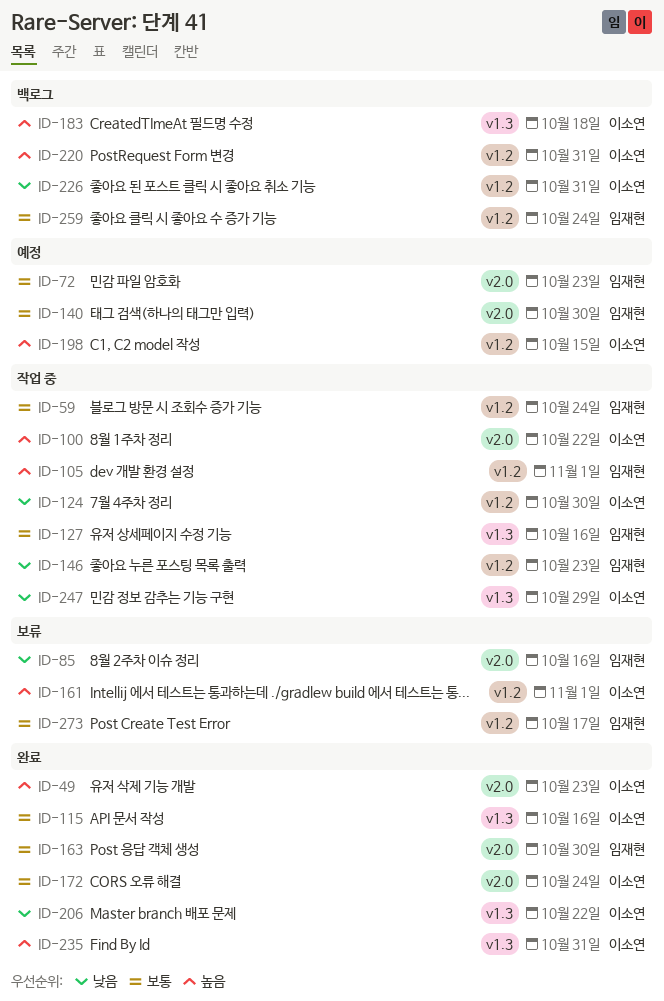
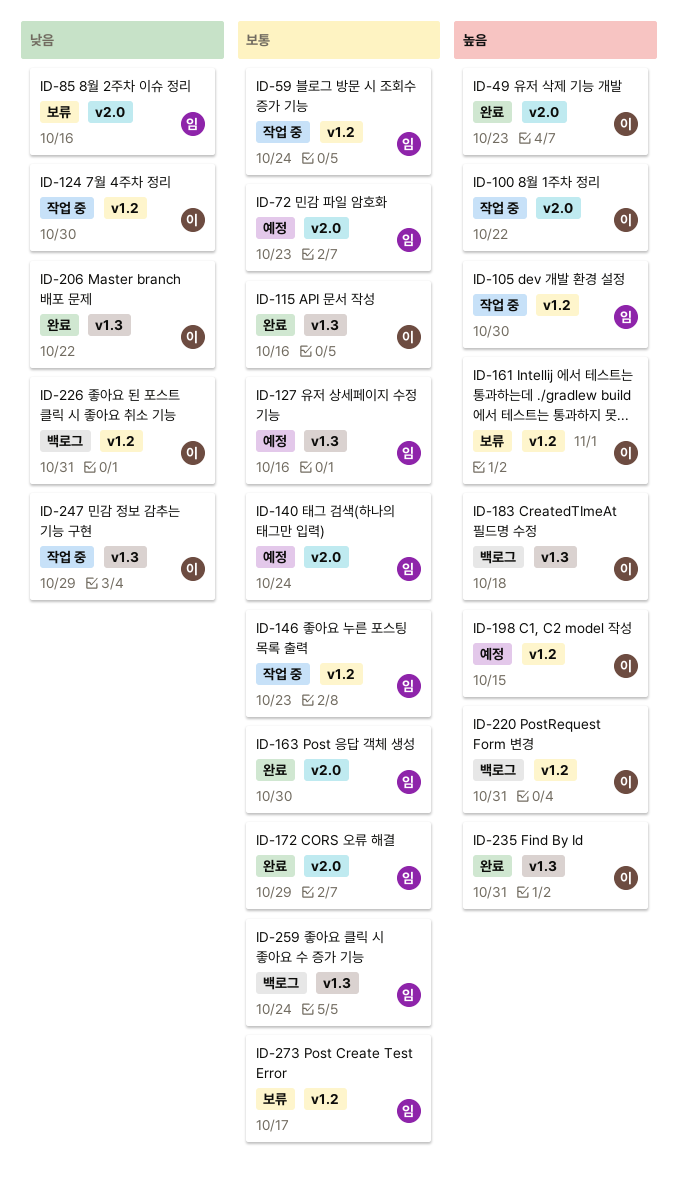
ID-105, due: Nov 1 -> Oct 30
ID-127, status: 작업 중 -> 예정
ID-140, due: Oct 30 -> Oct 24
ID-146, priority: 낮음 -> 보통
ID-172, owner: 이소연 -> 임재현
ID-172, due: Oct 24 -> Oct 29
ID-259, label: v1.2 -> v1.3

